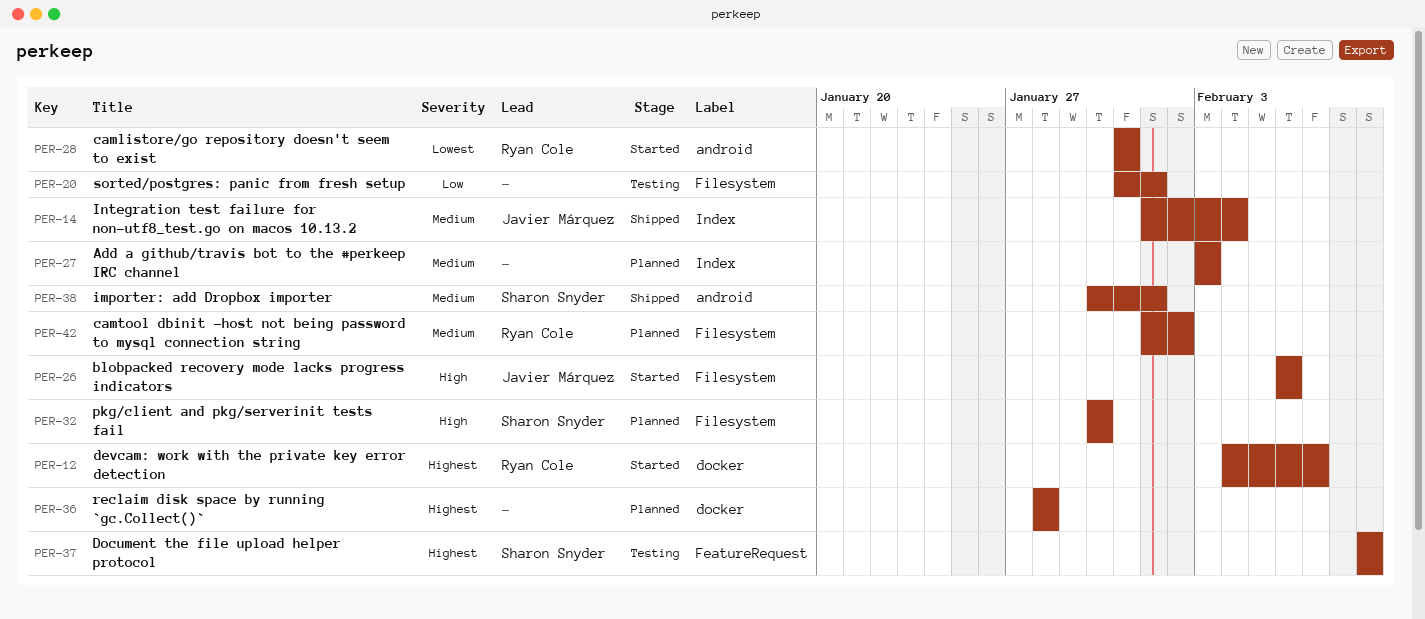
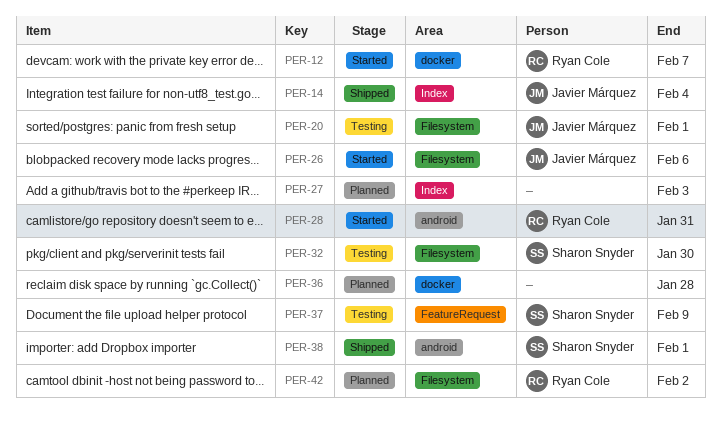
PER-20, owner: none -> Javier Márquez
PER-32, status: Planned -> Testing

